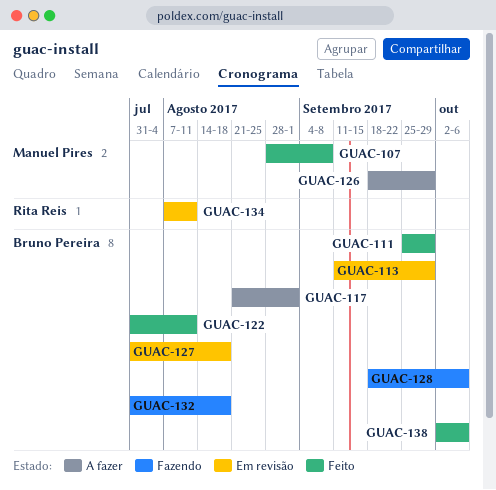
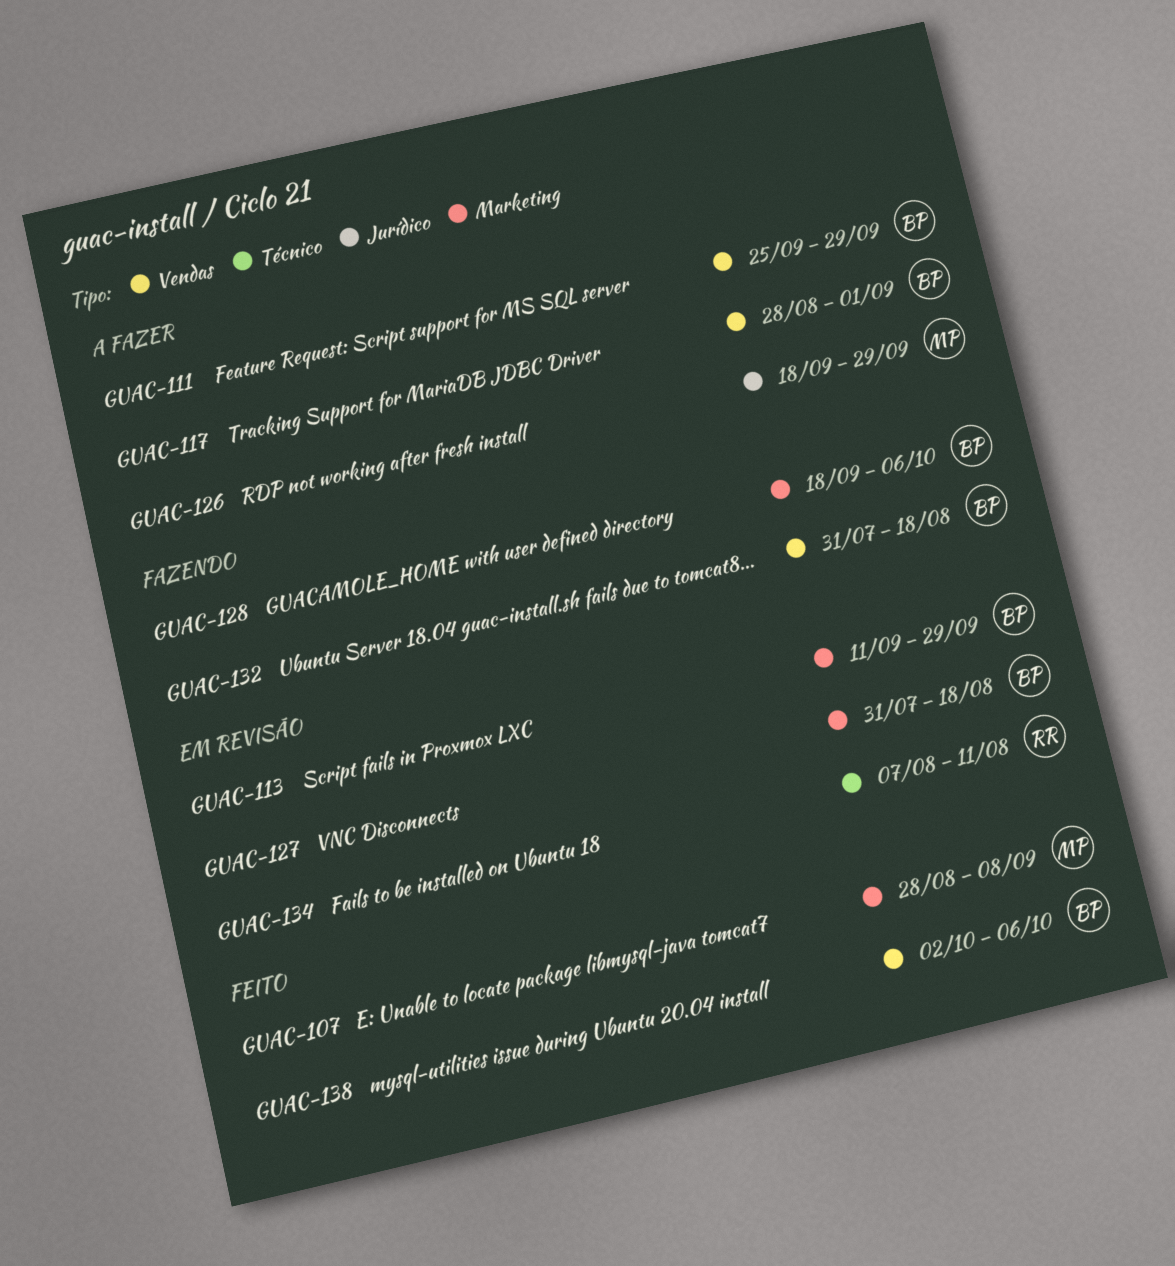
GUAC-111, status: Feito -> A fazer
GUAC-117, start: Aug 21 -> Aug 28
GUAC-122: present -> none

